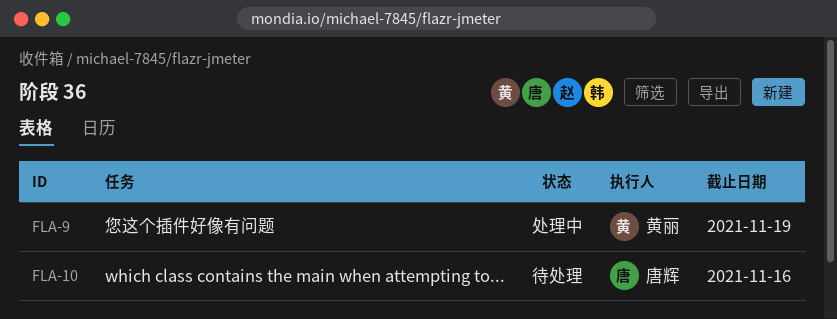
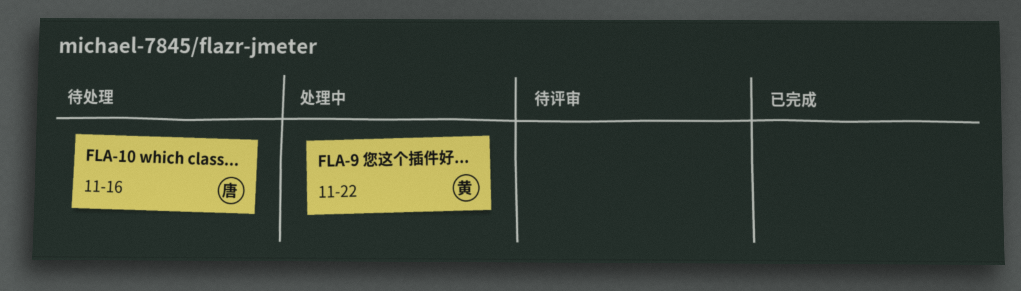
FLA-9, due: Nov 19 -> Nov 22

